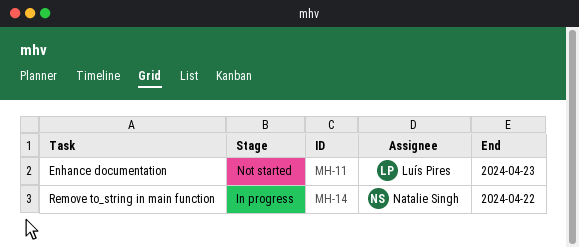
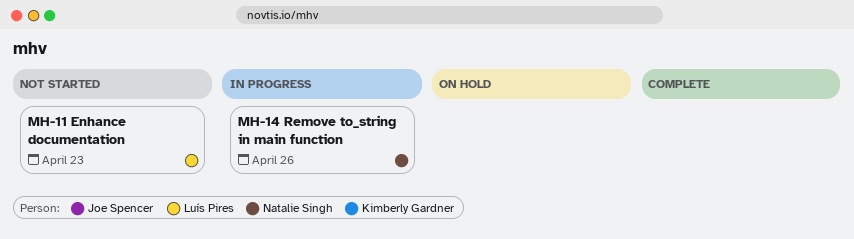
MH-14, due: Apr 22 -> Apr 26

